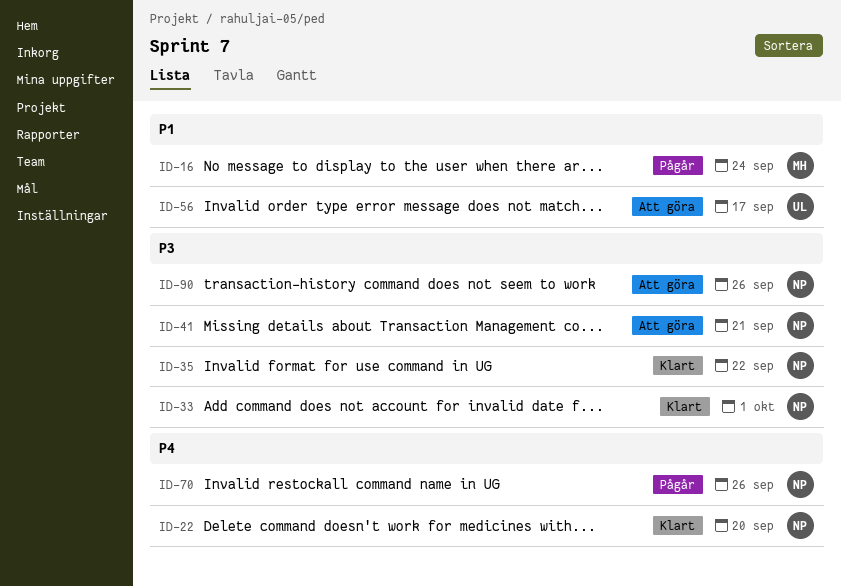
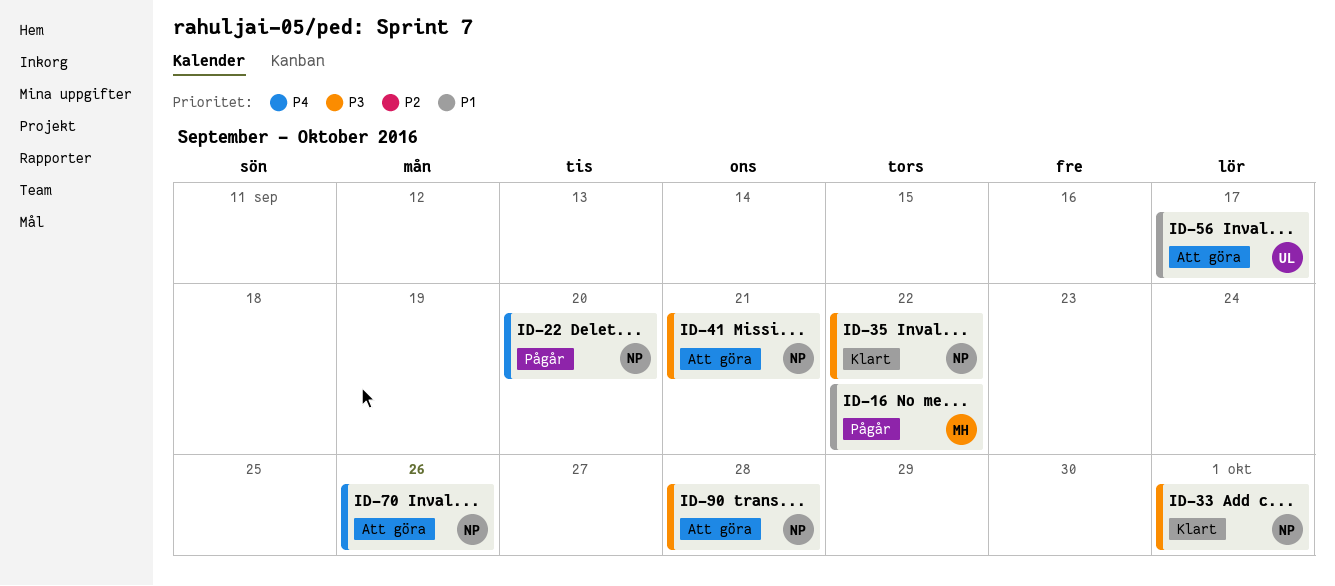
ID-16, due: Sep 24 -> Sep 22
ID-22, status: Klart -> Pågår
ID-70, status: Pågår -> Att göra
ID-90, due: Sep 26 -> Sep 28

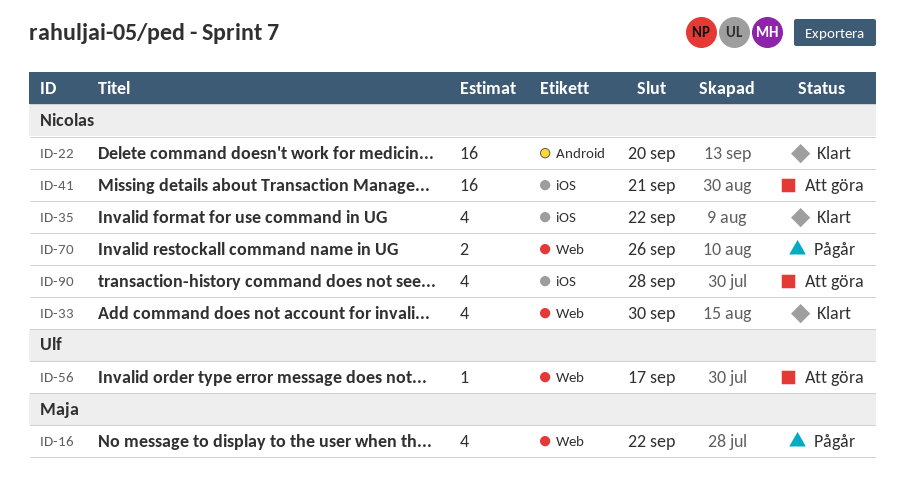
ID-22, status: Pågår -> Klart
ID-33, due: Oct 1 -> Sep 30
ID-70, status: Att göra -> Pågår

